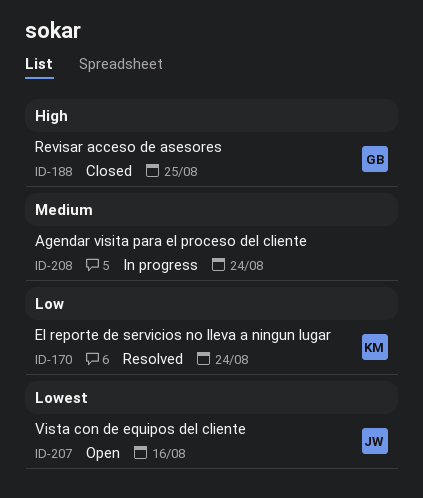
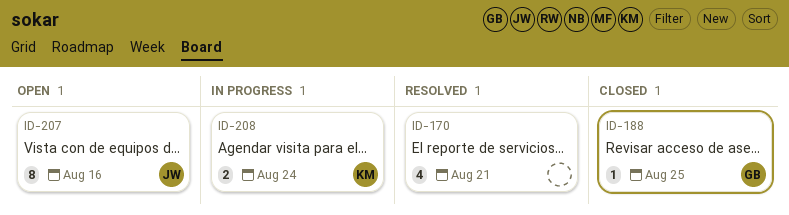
ID-170, owner: KM -> none
ID-170, due: Aug 24 -> Aug 21
ID-208, owner: none -> KM

